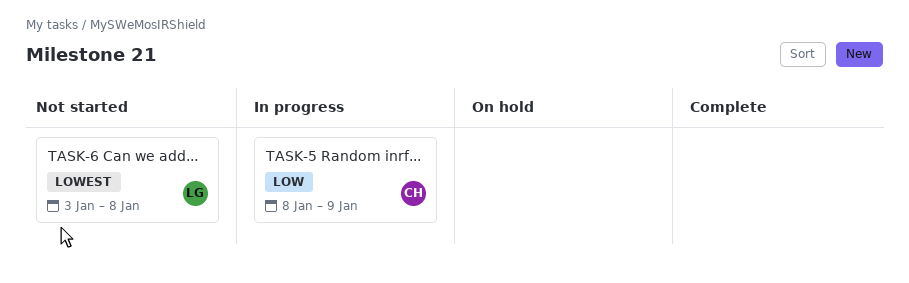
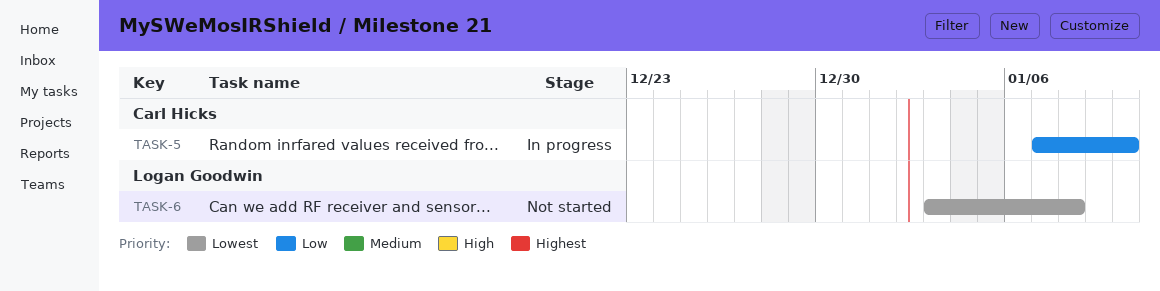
TASK-5, start: Jan 8 -> Jan 7
TASK-5, due: Jan 9 -> Jan 10

